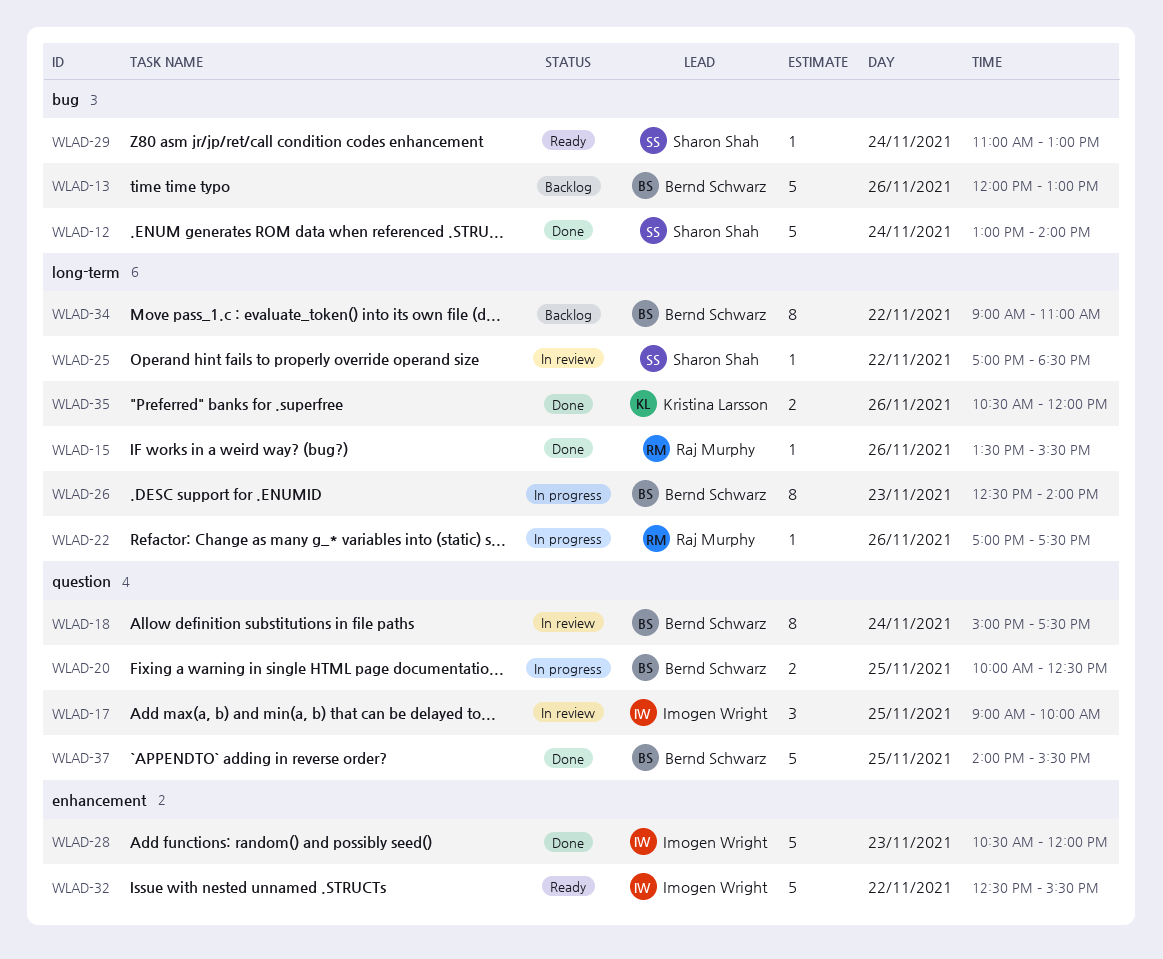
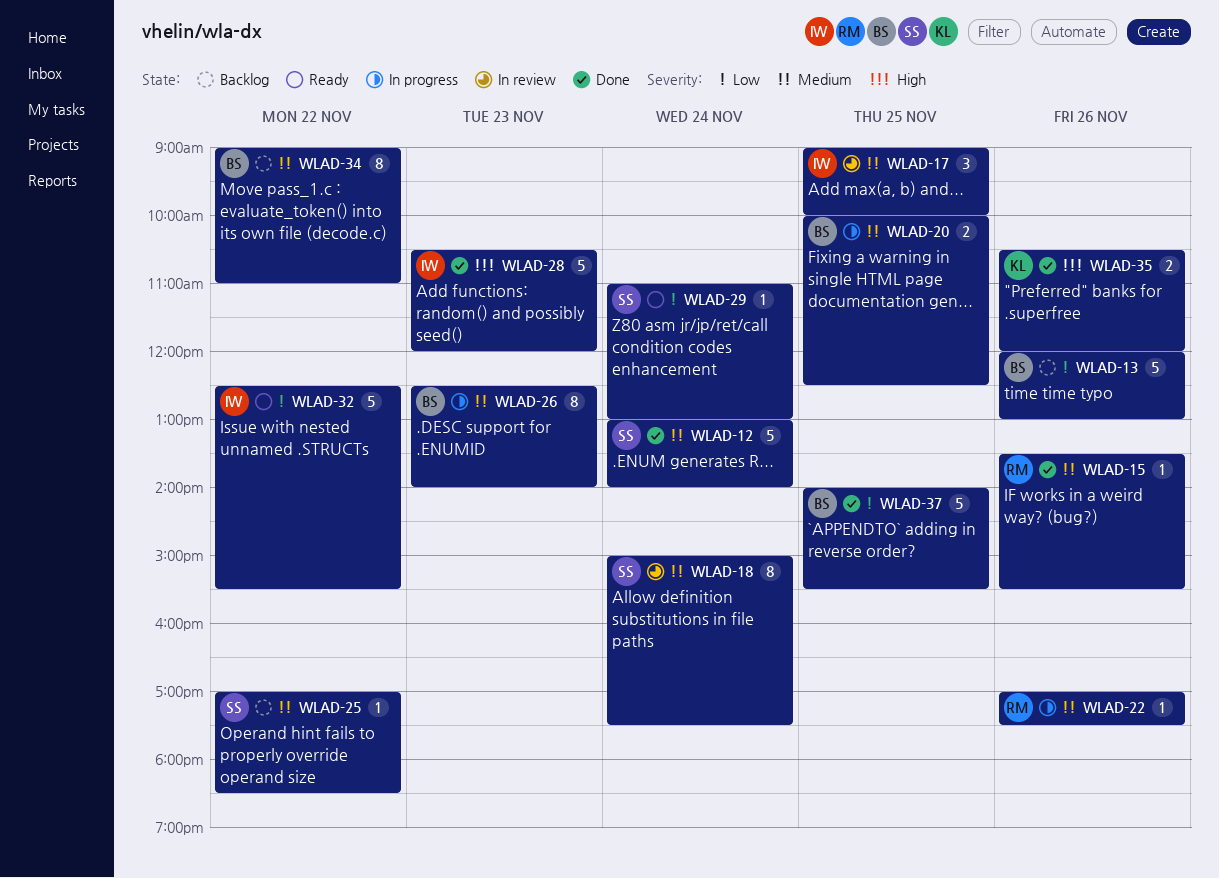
WLAD-18, owner: Bernd Schwarz -> Sharon Shah
WLAD-25, status: In review -> Backlog

